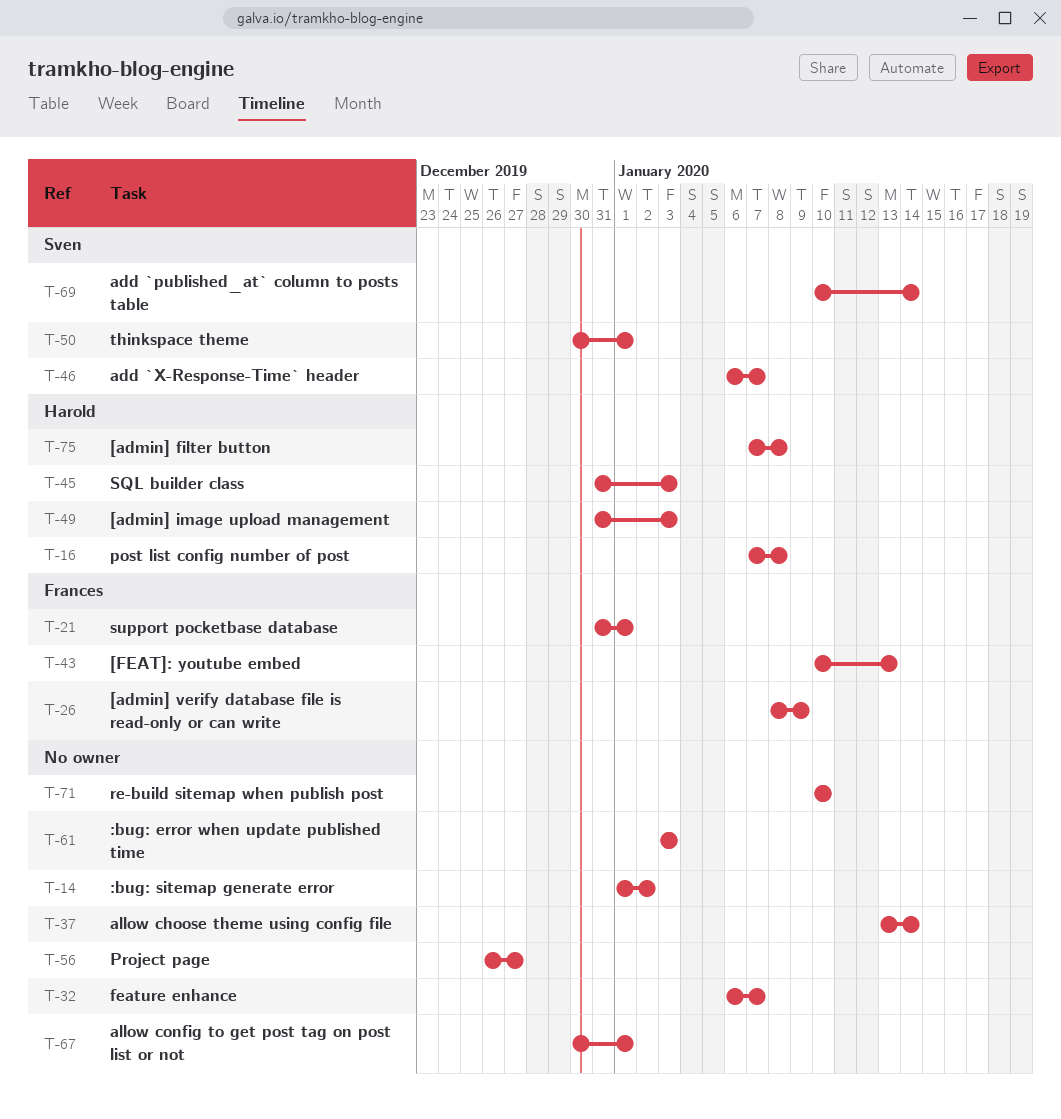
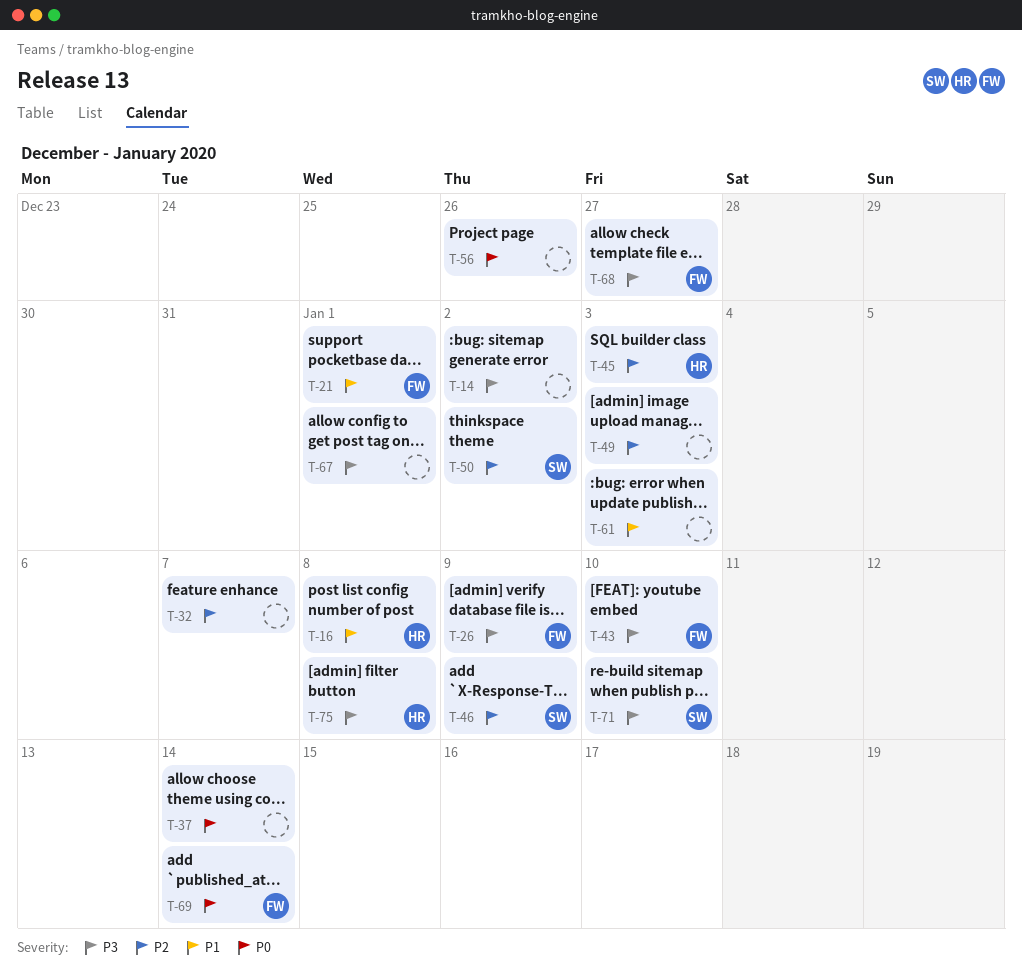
T-43, due: Jan 13 -> Jan 10
T-46, due: Jan 7 -> Jan 9
T-49, owner: Harold -> none
T-50, due: Jan 1 -> Jan 2
T-56, due: Dec 27 -> Dec 26
T-68: none -> present
T-69, owner: Sven -> Frances
T-71, owner: none -> Sven

